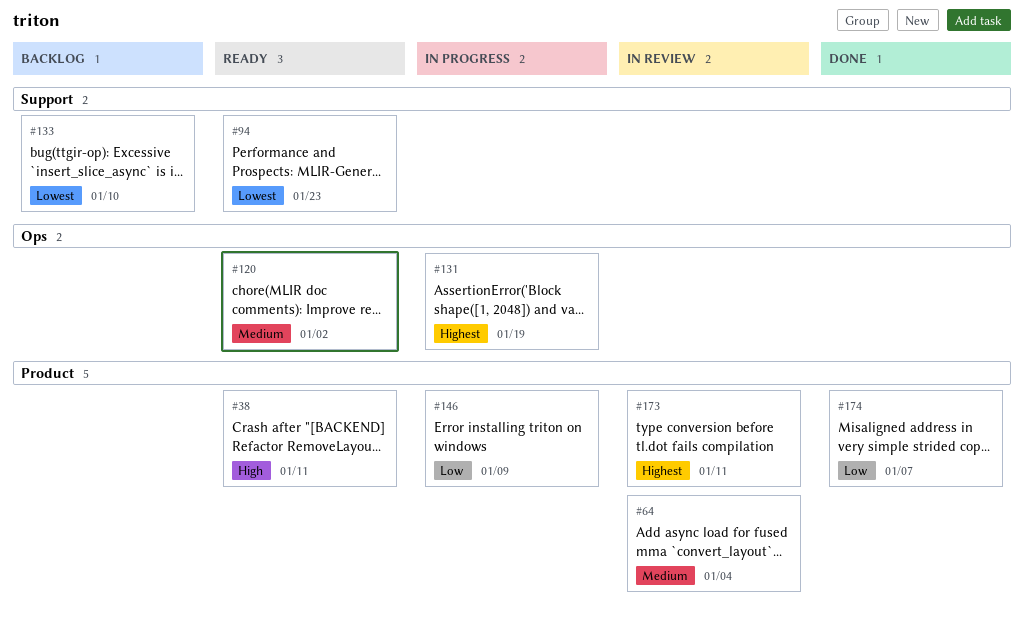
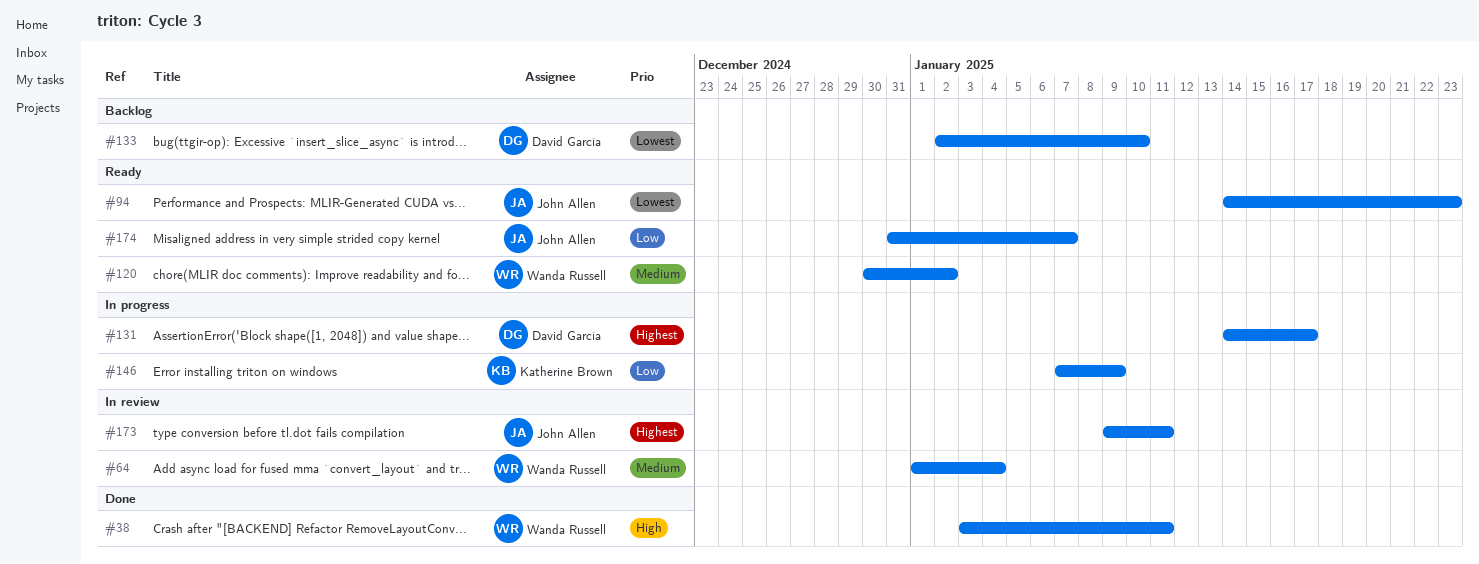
#38, status: Ready -> Done
#131, due: Jan 19 -> Jan 17
#174, status: Done -> Ready

